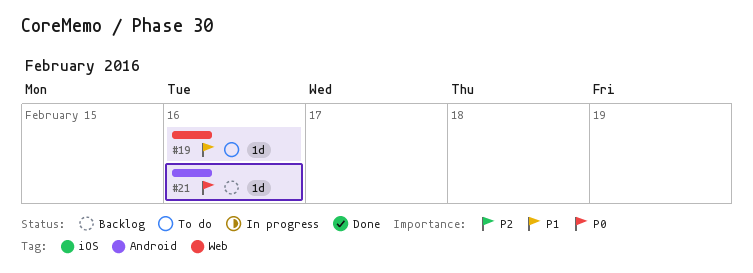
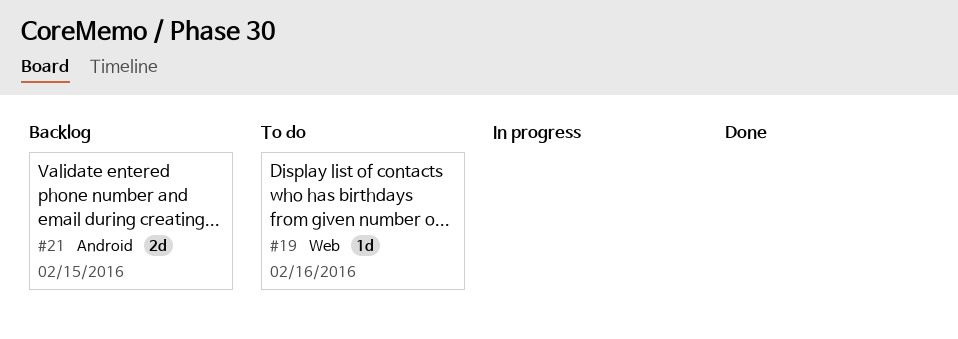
#21, estimate: 1d -> 2d
#21, due: Feb 16 -> Feb 15

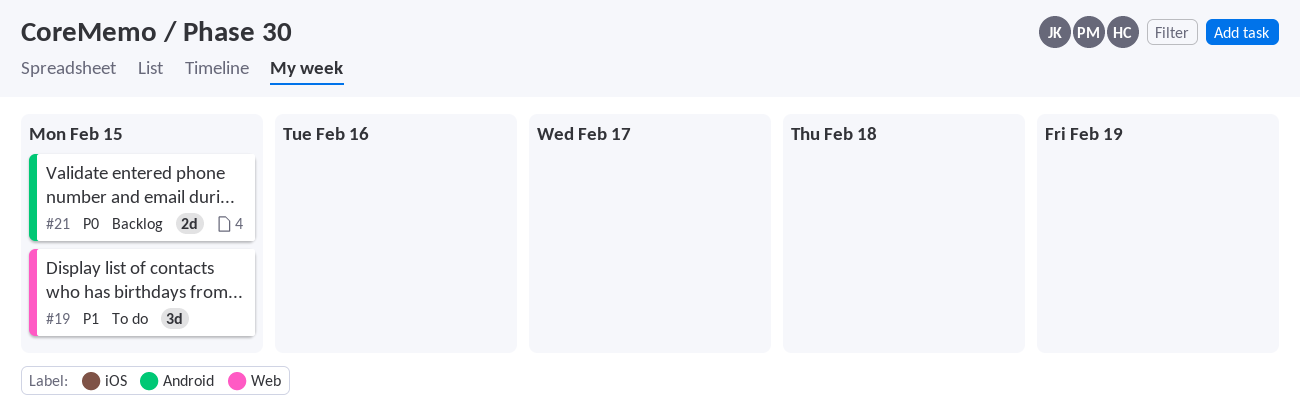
#19, estimate: 1d -> 3d
#19, due: Feb 16 -> Feb 15

